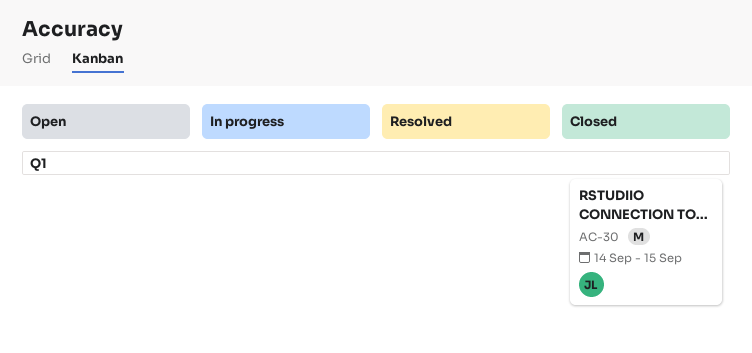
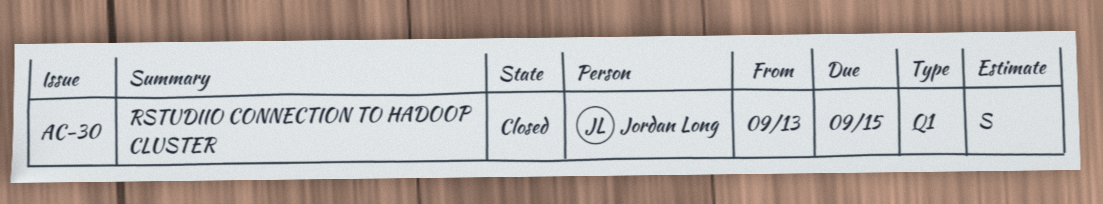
AC-30, estimate: M -> S
AC-30, start: Sep 14 -> Sep 13

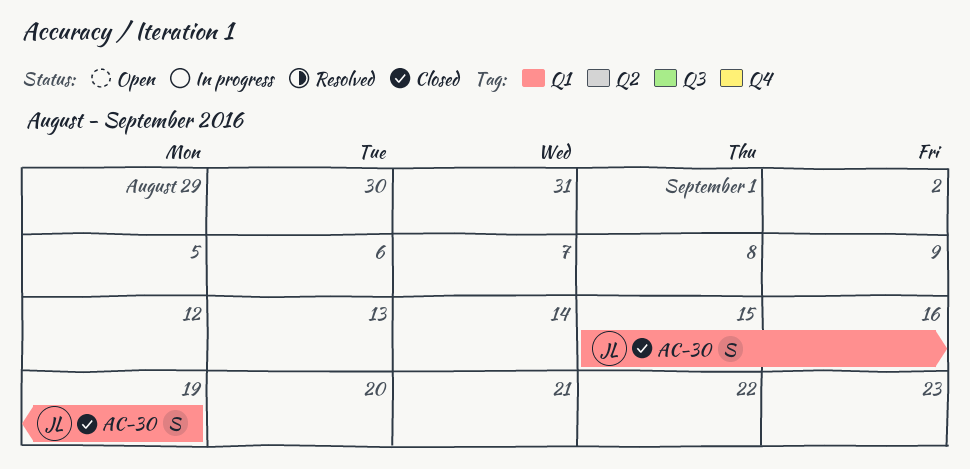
AC-30, start: Sep 13 -> Sep 15
AC-30, due: Sep 15 -> Sep 19

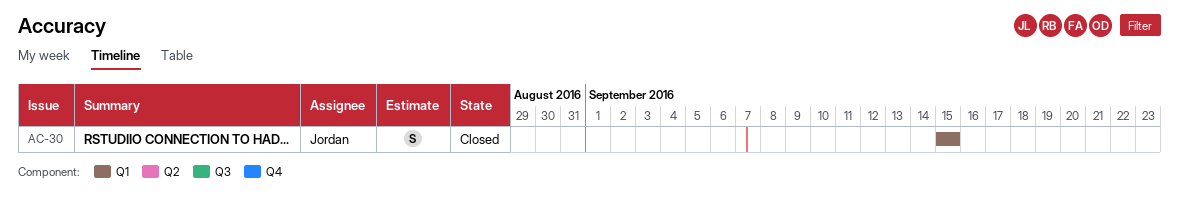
AC-30, due: Sep 19 -> Sep 15

